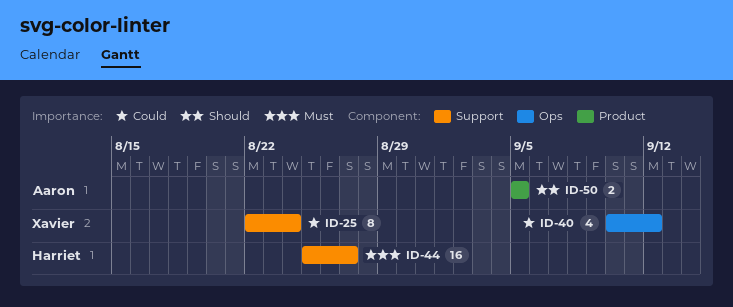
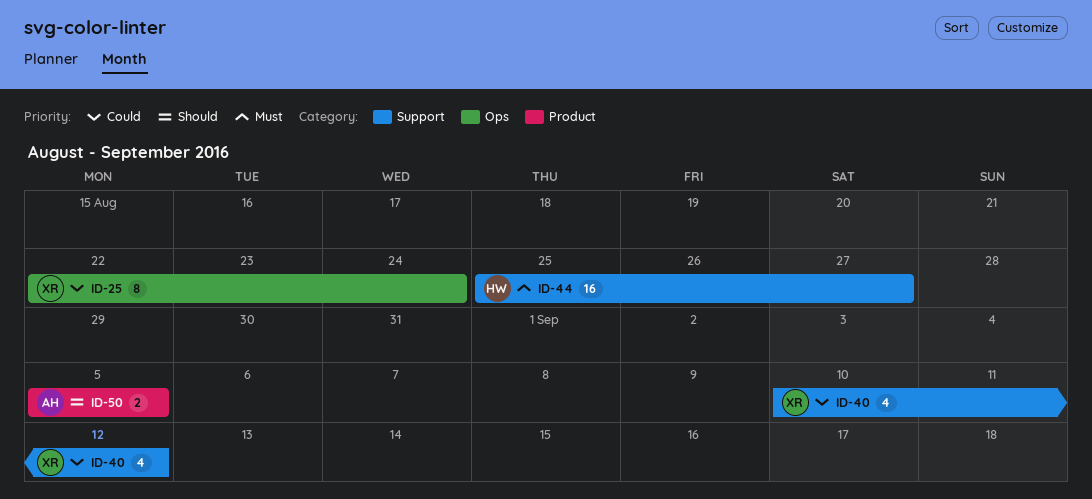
ID-25, label: Support -> Ops
ID-40, label: Ops -> Support

